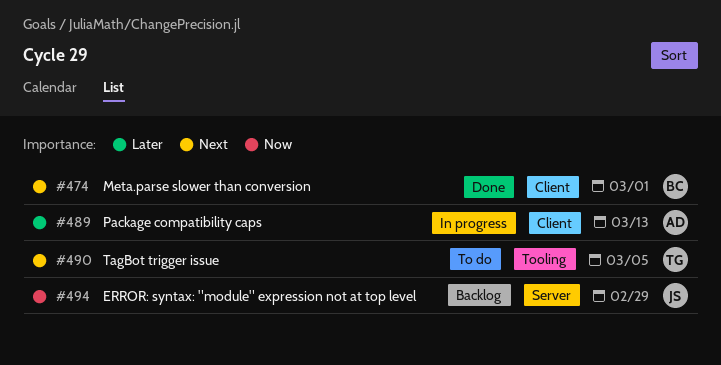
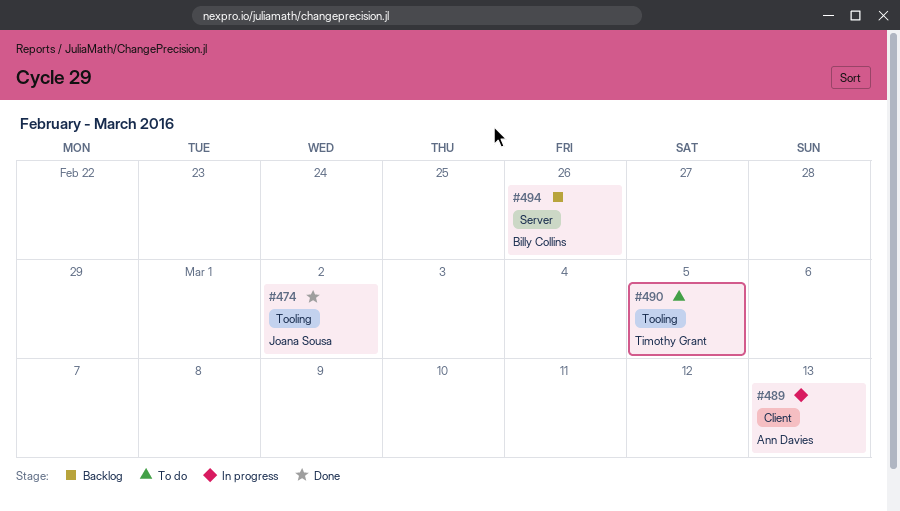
#474, owner: Billy Collins -> Joana Sousa
#474, label: Client -> Tooling
#474, due: Mar 1 -> Mar 2
#494, owner: Joana Sousa -> Billy Collins
#494, due: Feb 29 -> Feb 26

